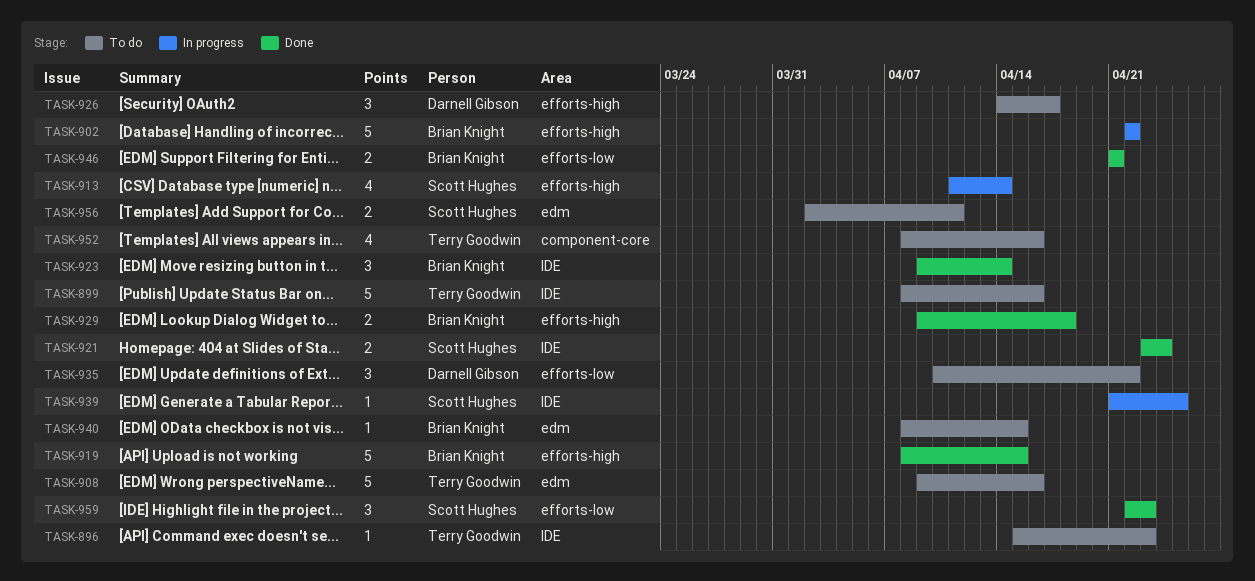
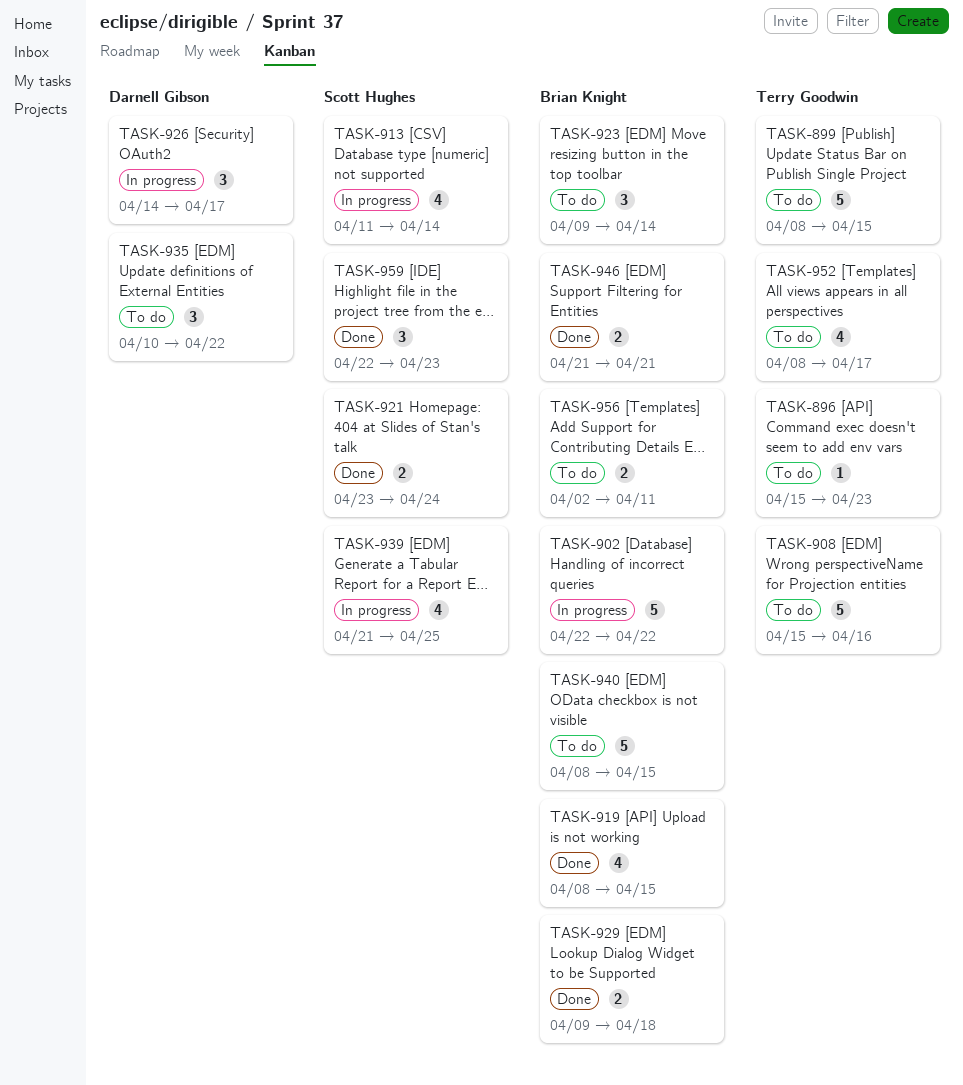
TASK-899, due: Apr 16 -> Apr 15
TASK-908, start: Apr 9 -> Apr 15
TASK-919, estimate: 5 -> 4
TASK-923, status: Done -> To do
TASK-926, status: To do -> In progress
TASK-939, estimate: 1 -> 4
TASK-940, estimate: 1 -> 5
TASK-952, due: Apr 16 -> Apr 17
TASK-956, owner: Scott Hughes -> Brian Knight

